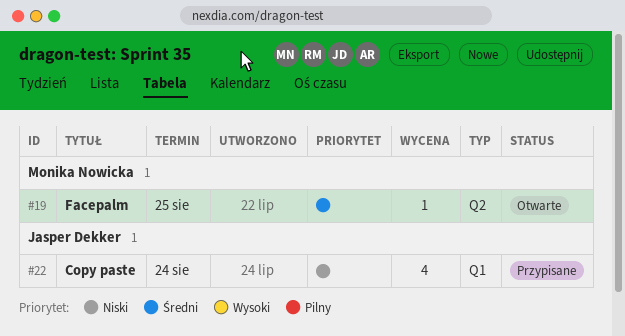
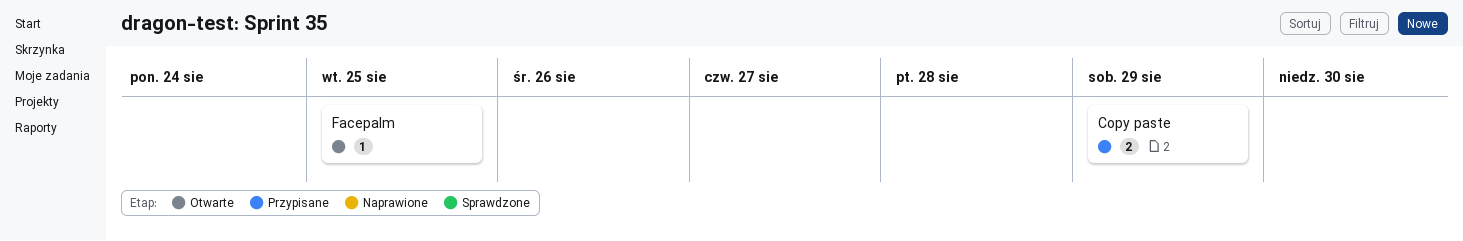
Copy paste, estimate: 4 -> 2
Copy paste, due: Aug 24 -> Aug 29

